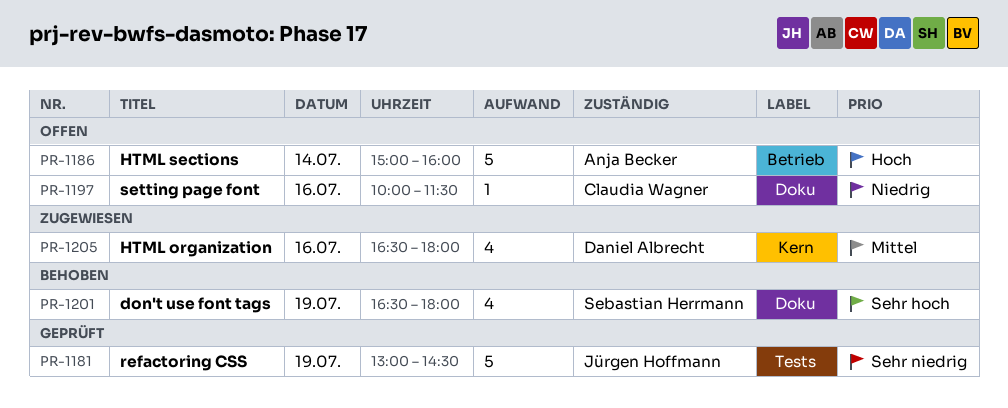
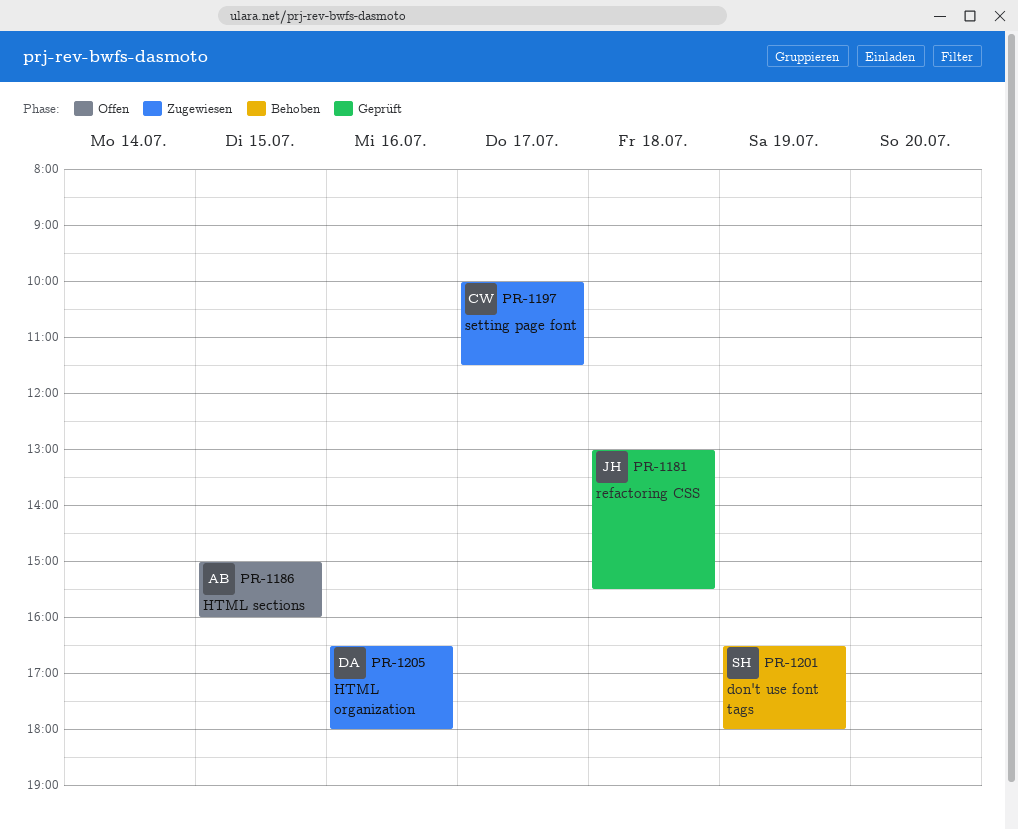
PR-1181, day: Jul 19 -> Jul 18
PR-1181, ends: 14:30 -> 15:30
PR-1186, day: Jul 14 -> Jul 15
PR-1197, status: Offen -> Zugewiesen
PR-1197, day: Jul 16 -> Jul 17

